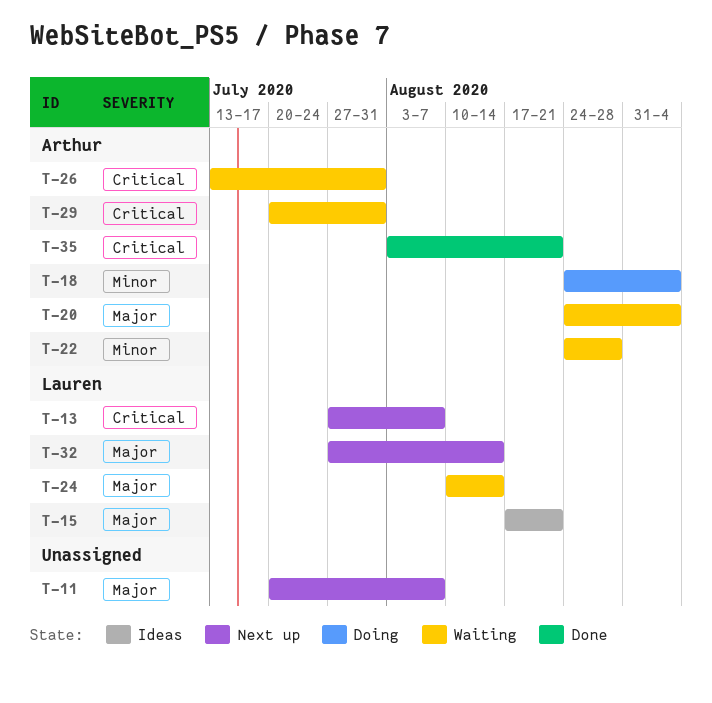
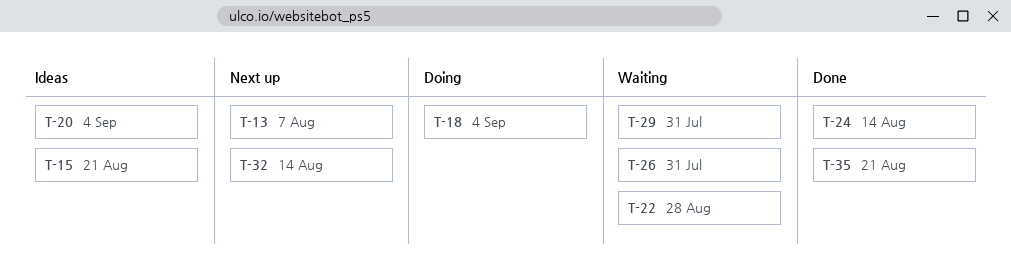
T-11: present -> none
T-20, status: Waiting -> Ideas
T-24, status: Waiting -> Done

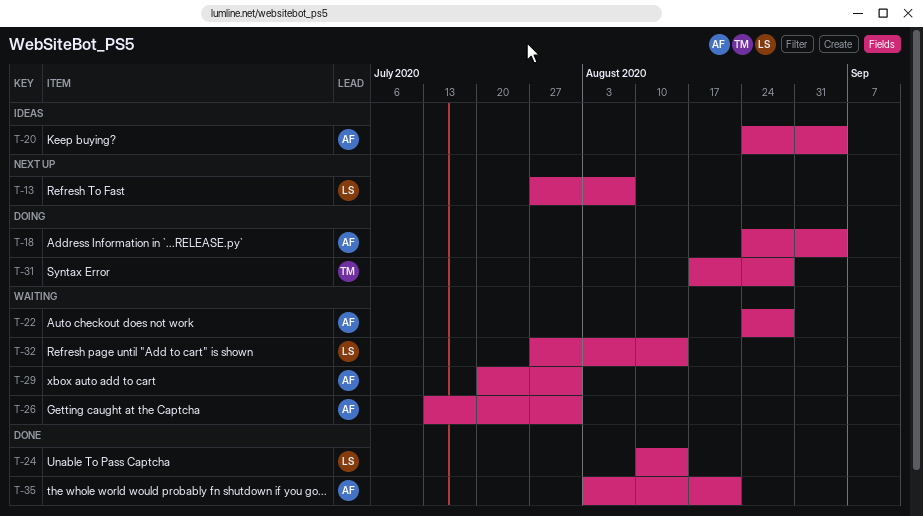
T-15: present -> none
T-31: none -> present
T-32, status: Next up -> Waiting

